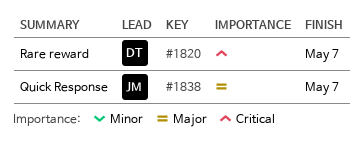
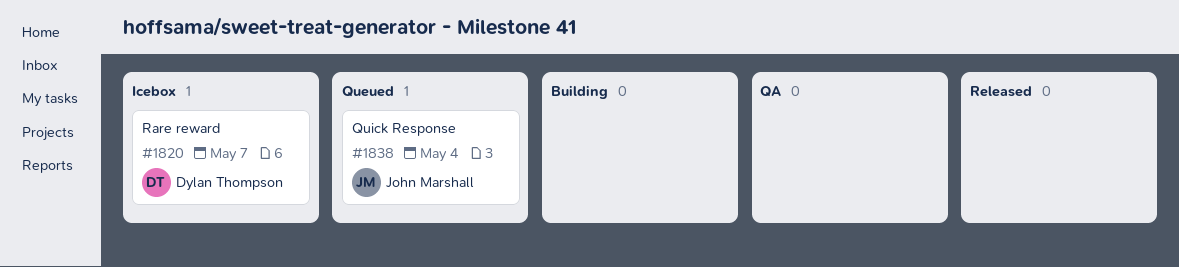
#1838, due: May 7 -> May 4

